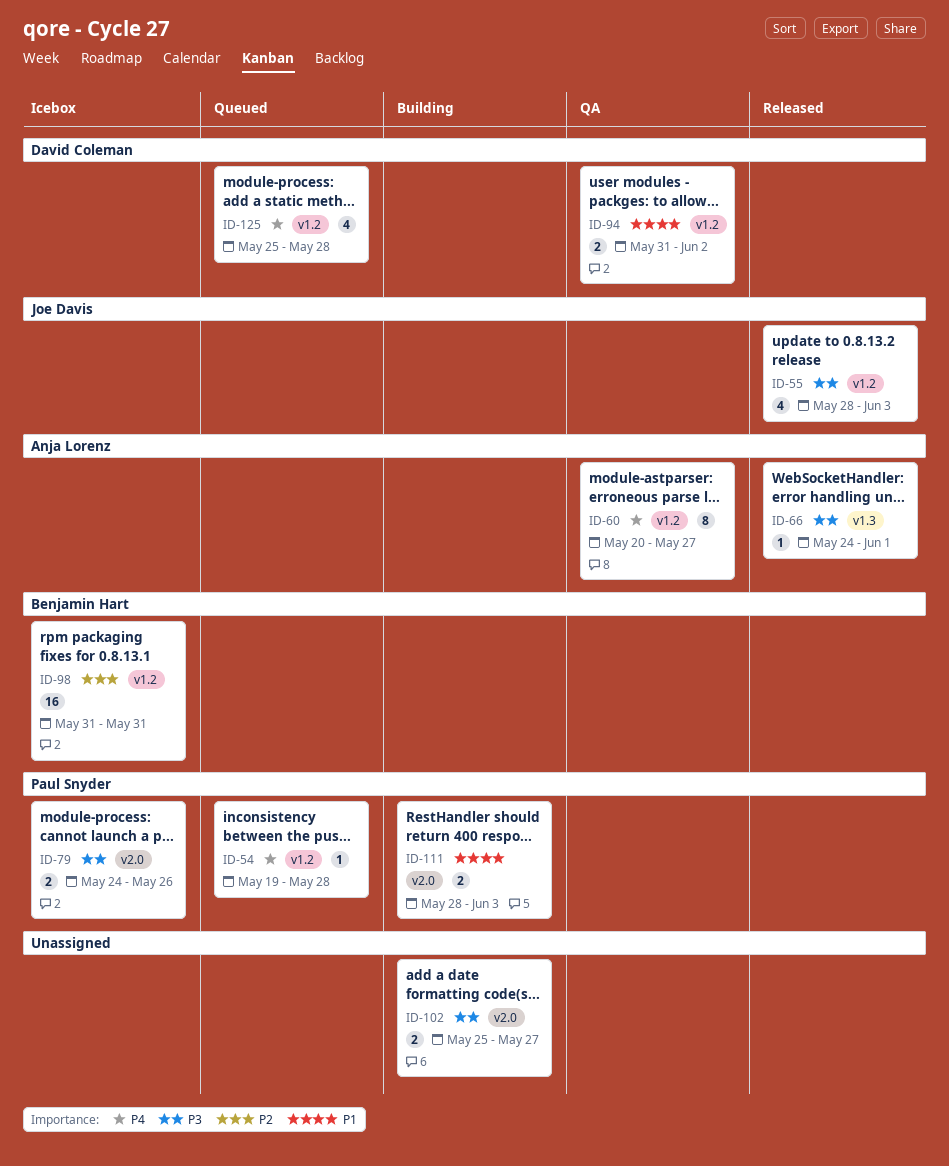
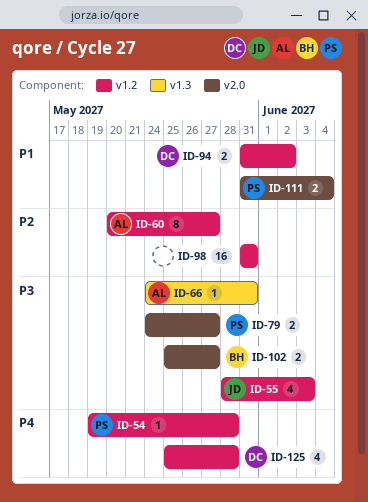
ID-60, priority: P4 -> P2
ID-66, due: Jun 1 -> May 31
ID-79, due: May 26 -> May 27
ID-98, owner: Benjamin Hart -> none
ID-102, owner: none -> Benjamin Hart
ID-111, start: May 28 -> May 31
ID-111, due: Jun 3 -> Jun 4

